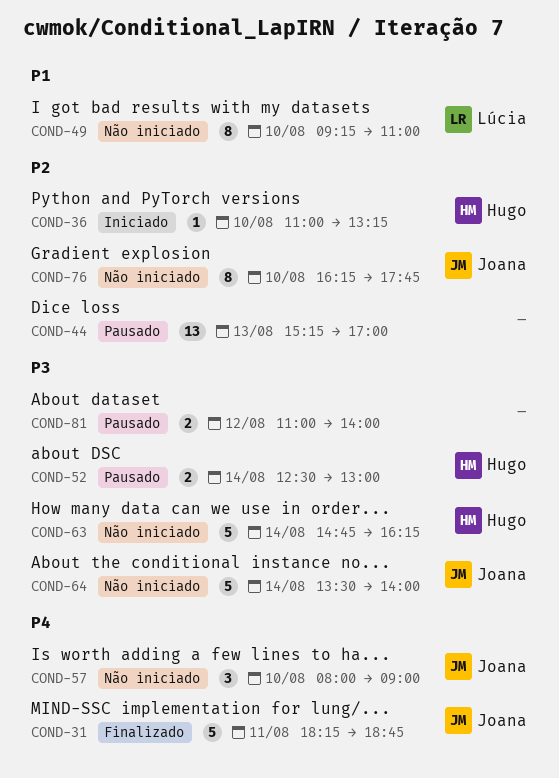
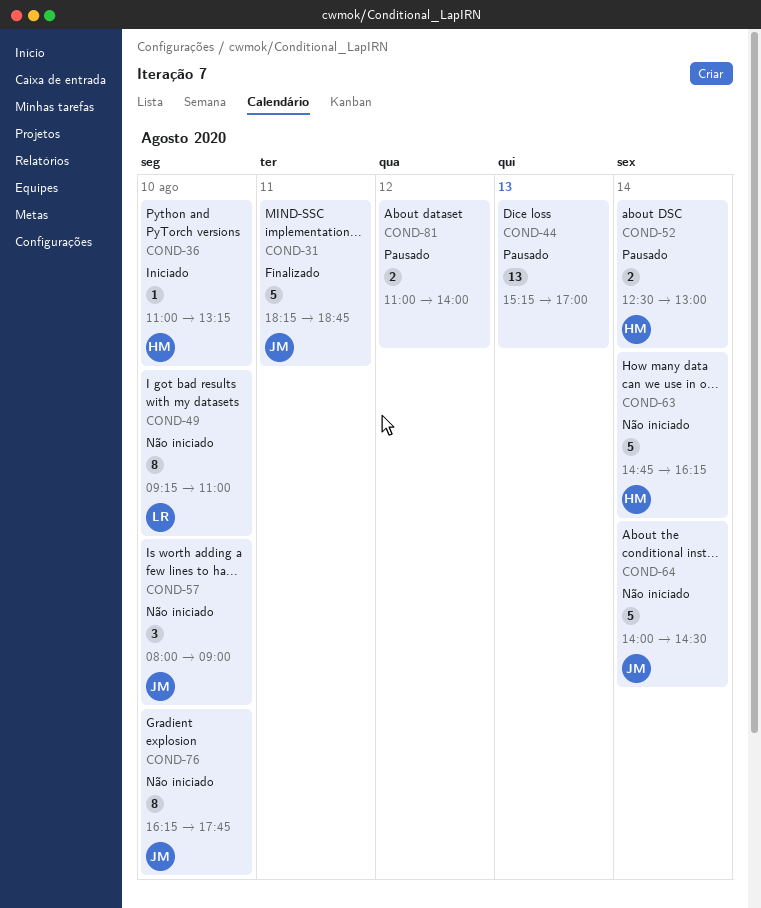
COND-64, begins: 13:30 -> 14:00
COND-64, ends: 14:00 -> 14:30

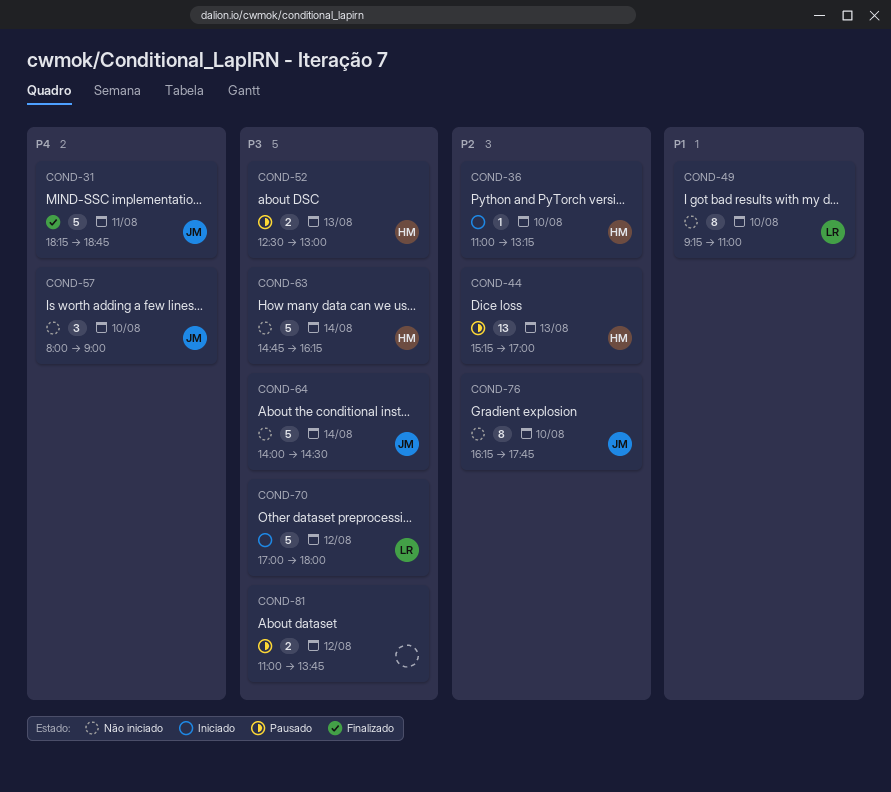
COND-44, owner: none -> HM
COND-52, day: Aug 14 -> Aug 13
COND-70: none -> present
COND-81, ends: 14:00 -> 13:45

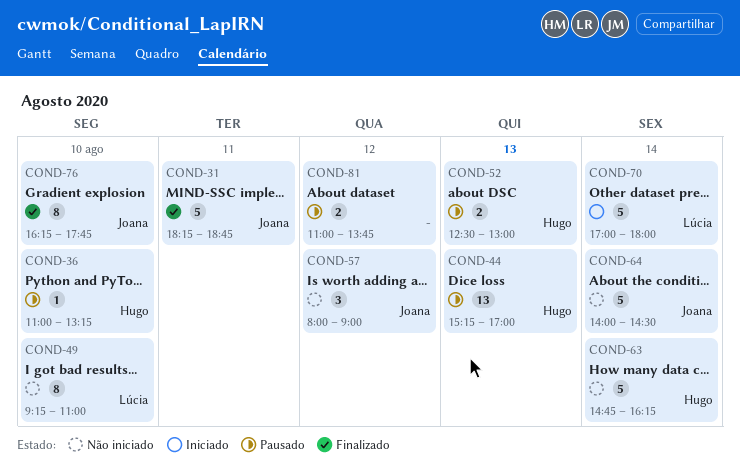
COND-36, status: Iniciado -> Pausado
COND-57, day: Aug 10 -> Aug 12
COND-70, day: Aug 12 -> Aug 14
COND-76, status: Não iniciado -> Finalizado

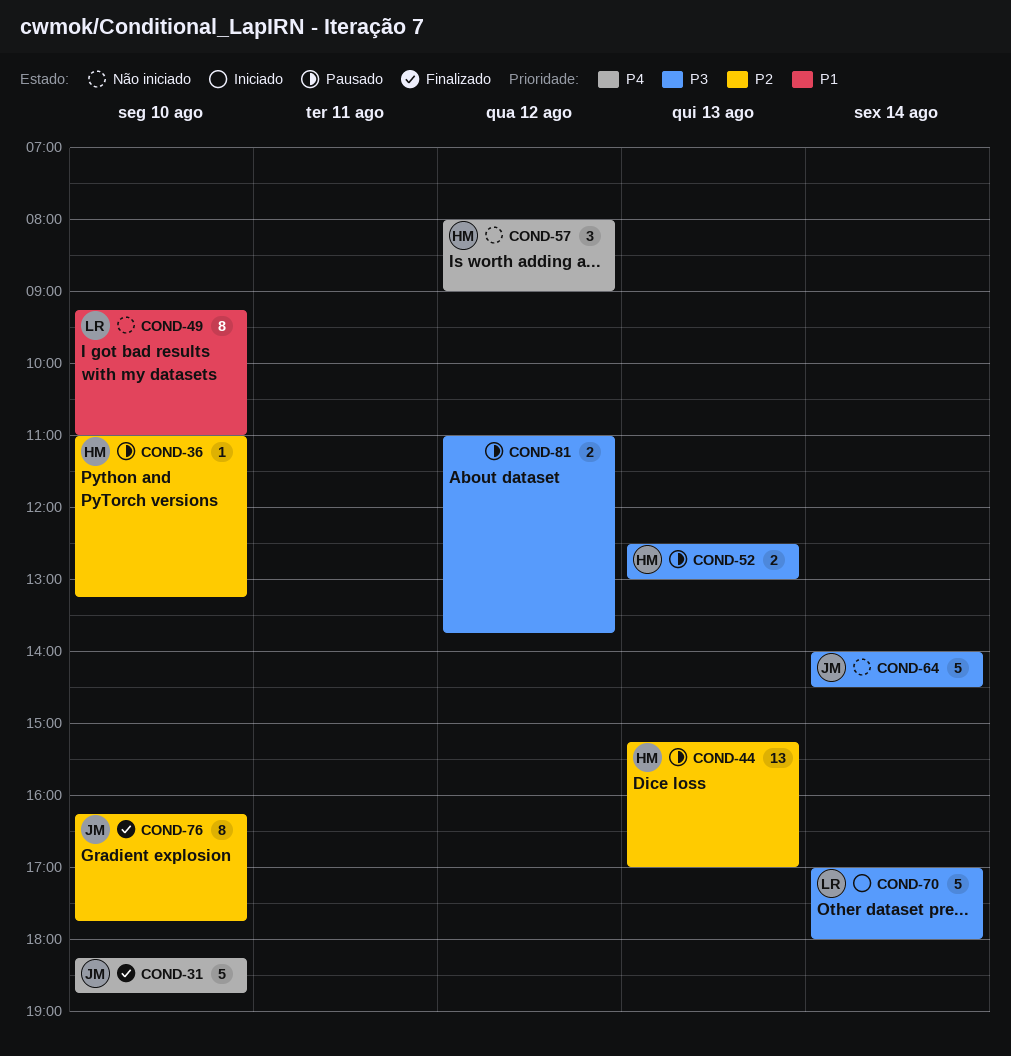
COND-31, day: Aug 11 -> Aug 10
COND-57, owner: Joana -> Hugo
COND-63: present -> none

